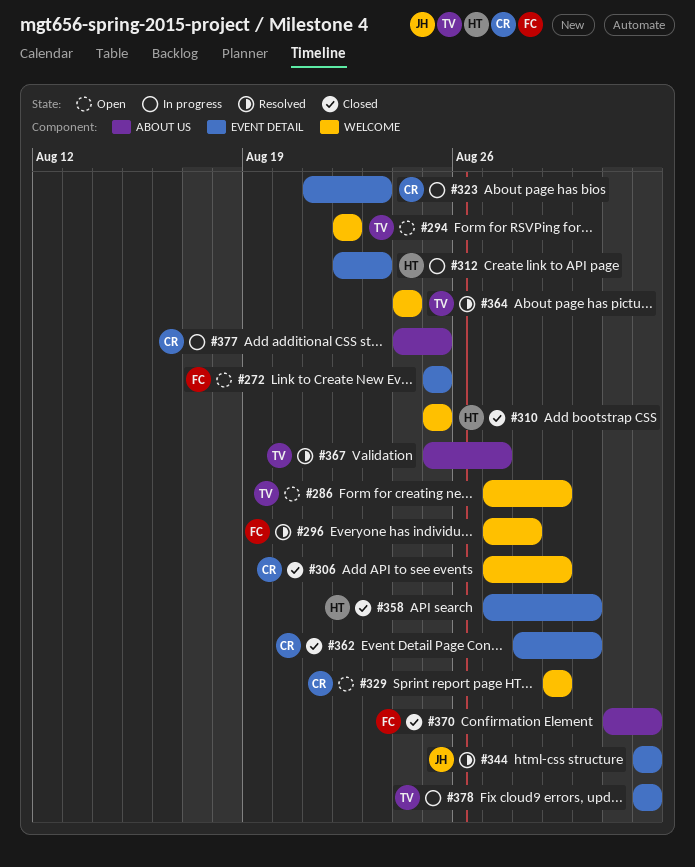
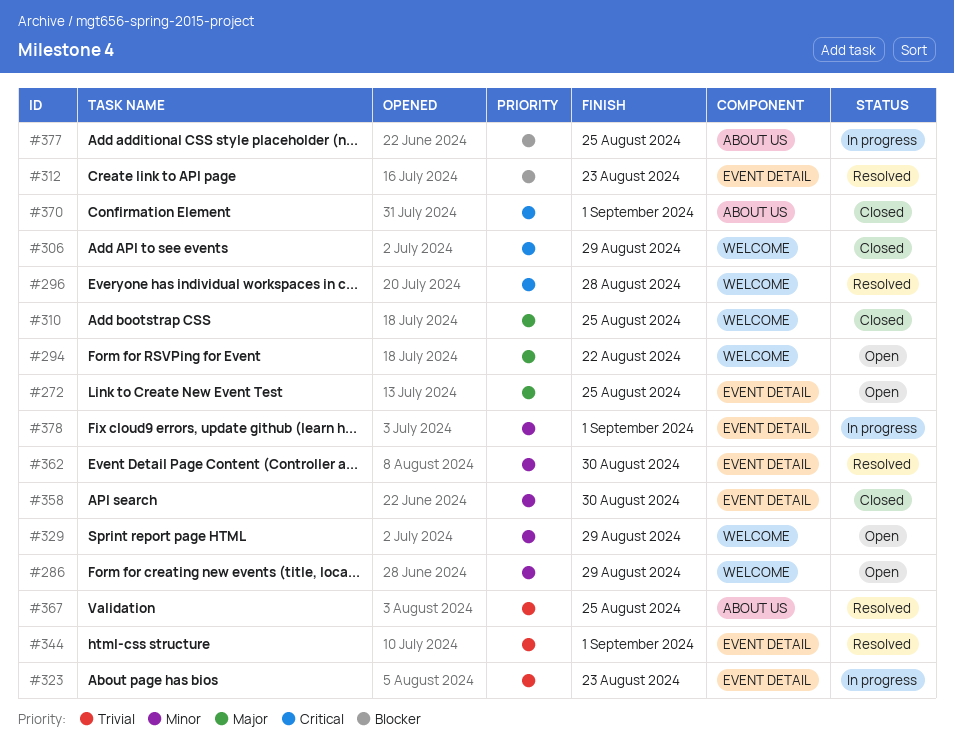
#312, status: In progress -> Resolved
#362, status: Closed -> Resolved
#364: present -> none
#367, due: Aug 27 -> Aug 25

